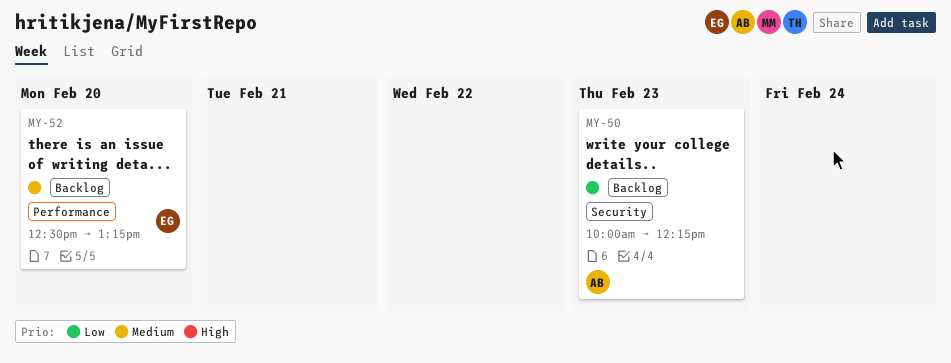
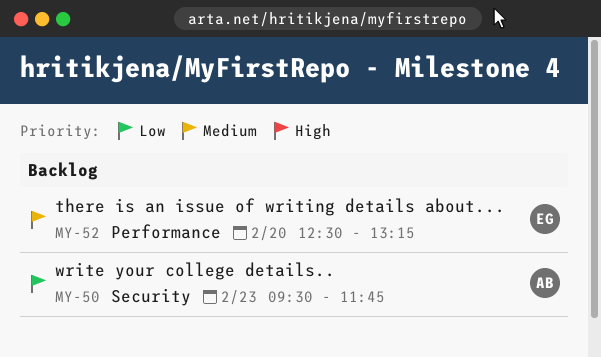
MY-50, begins: 10:00 -> 09:30
MY-50, ends: 12:15 -> 11:45

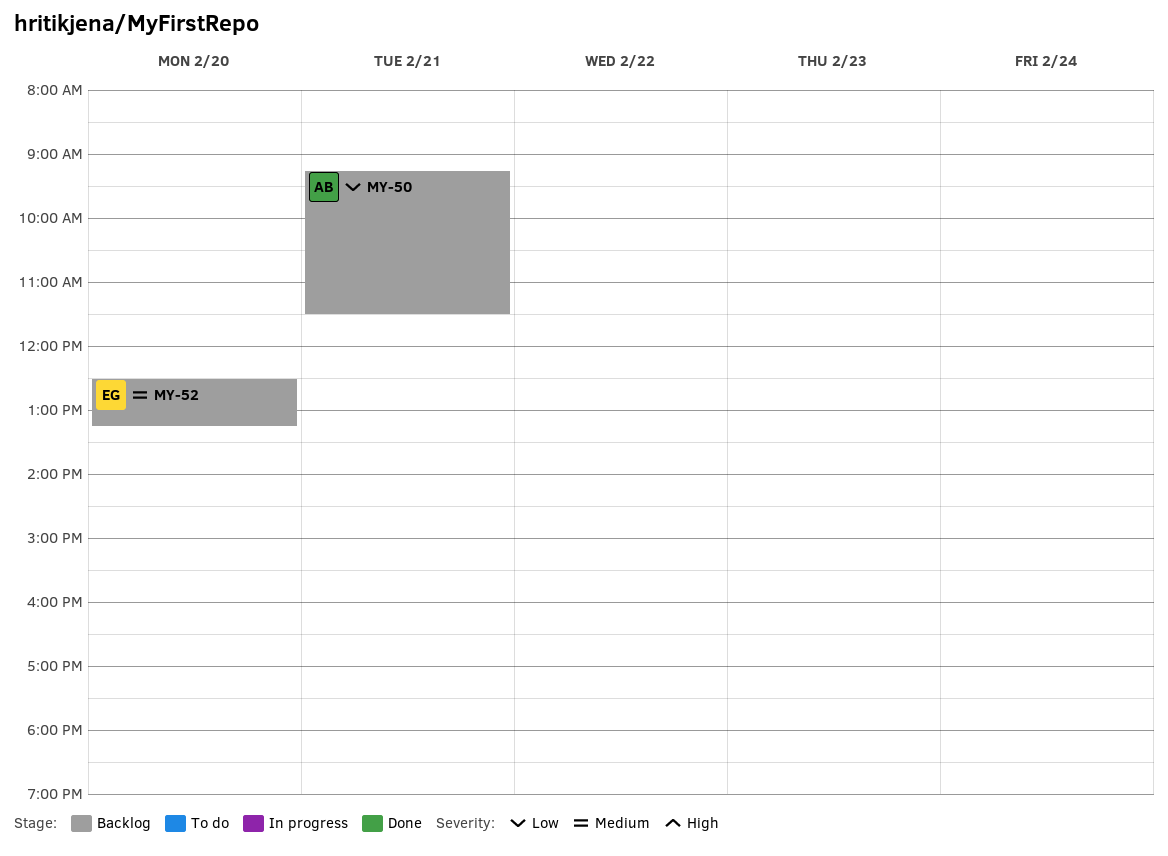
MY-50, day: Feb 23 -> Feb 21
MY-50, begins: 09:30 -> 09:15
MY-50, ends: 11:45 -> 11:30

